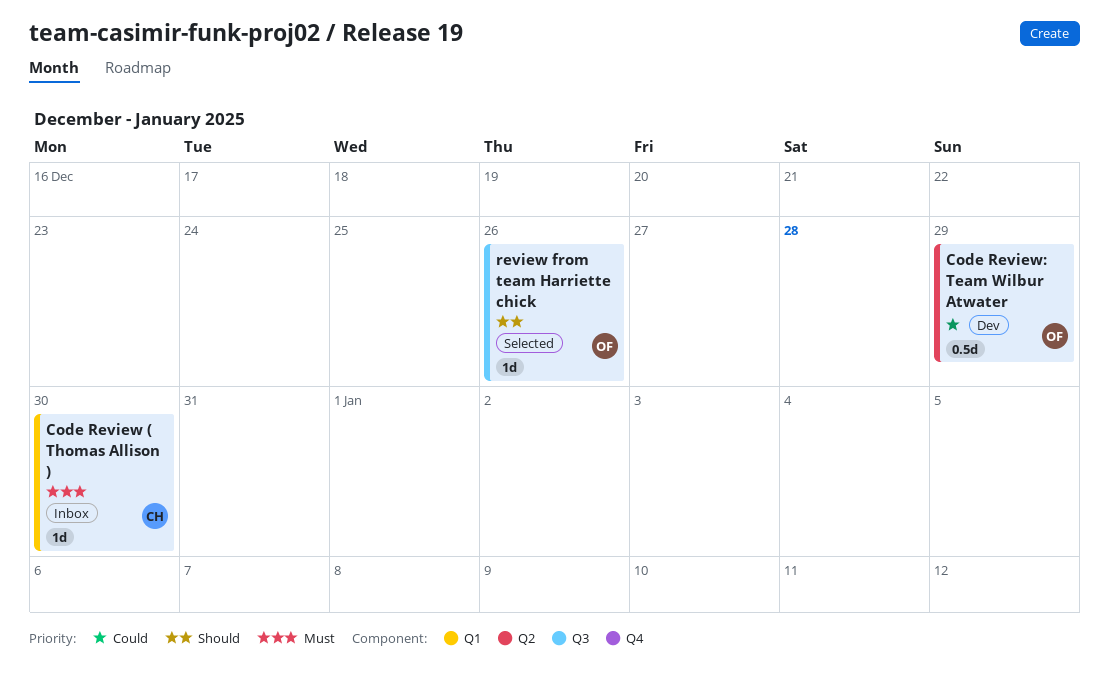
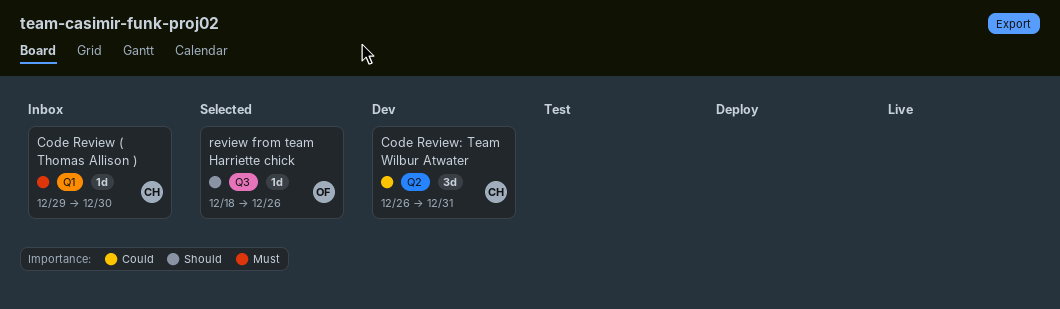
Code Review: Team Wilbur Atwater, owner: OF -> CH
Code Review: Team Wilbur Atwater, estimate: 0.5d -> 3d
Code Review: Team Wilbur Atwater, due: Dec 29 -> Dec 31

